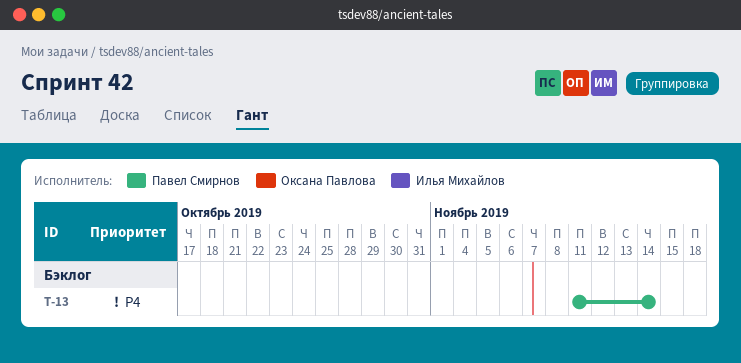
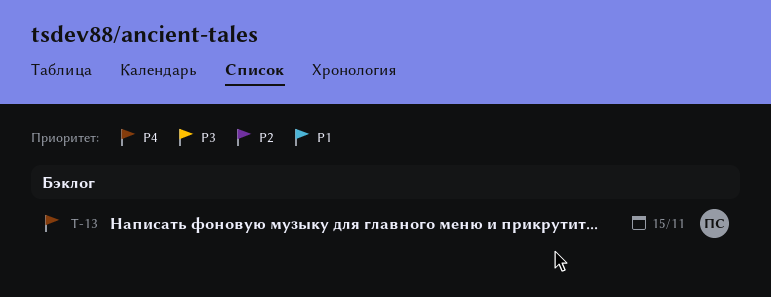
T-13, due: Nov 14 -> Nov 15

